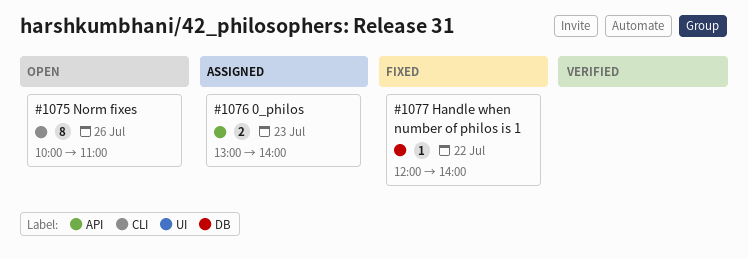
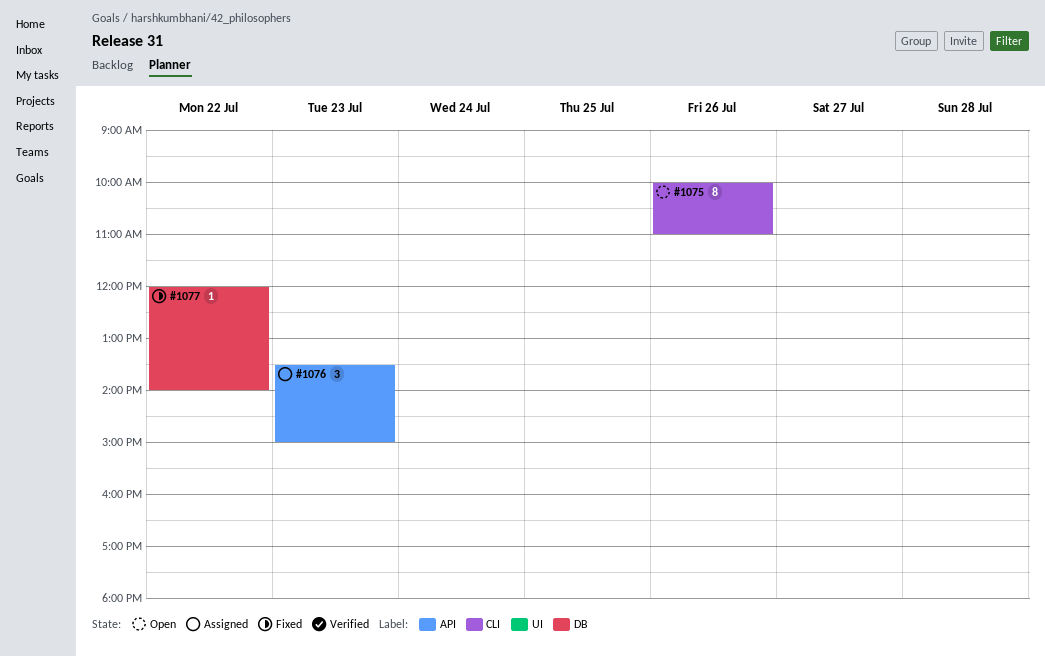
#1076, estimate: 2 -> 3
#1076, begins: 13:00 -> 13:30
#1076, ends: 14:00 -> 15:00

